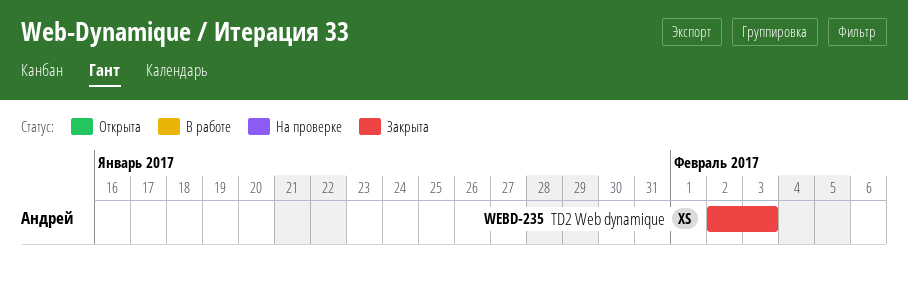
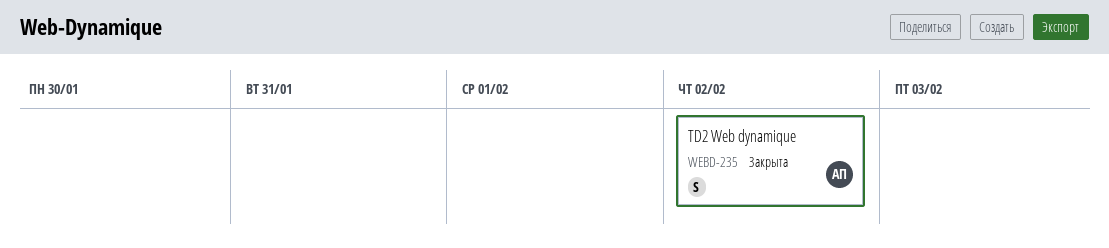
WEBD-235, estimate: XS -> S
WEBD-235, due: Feb 3 -> Feb 2

